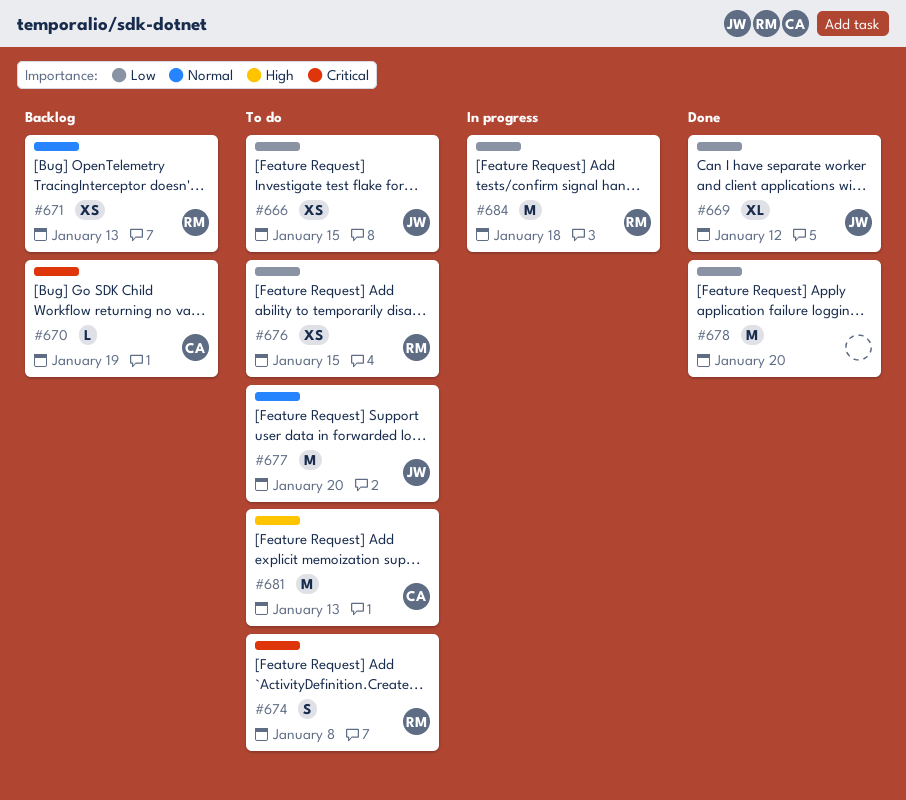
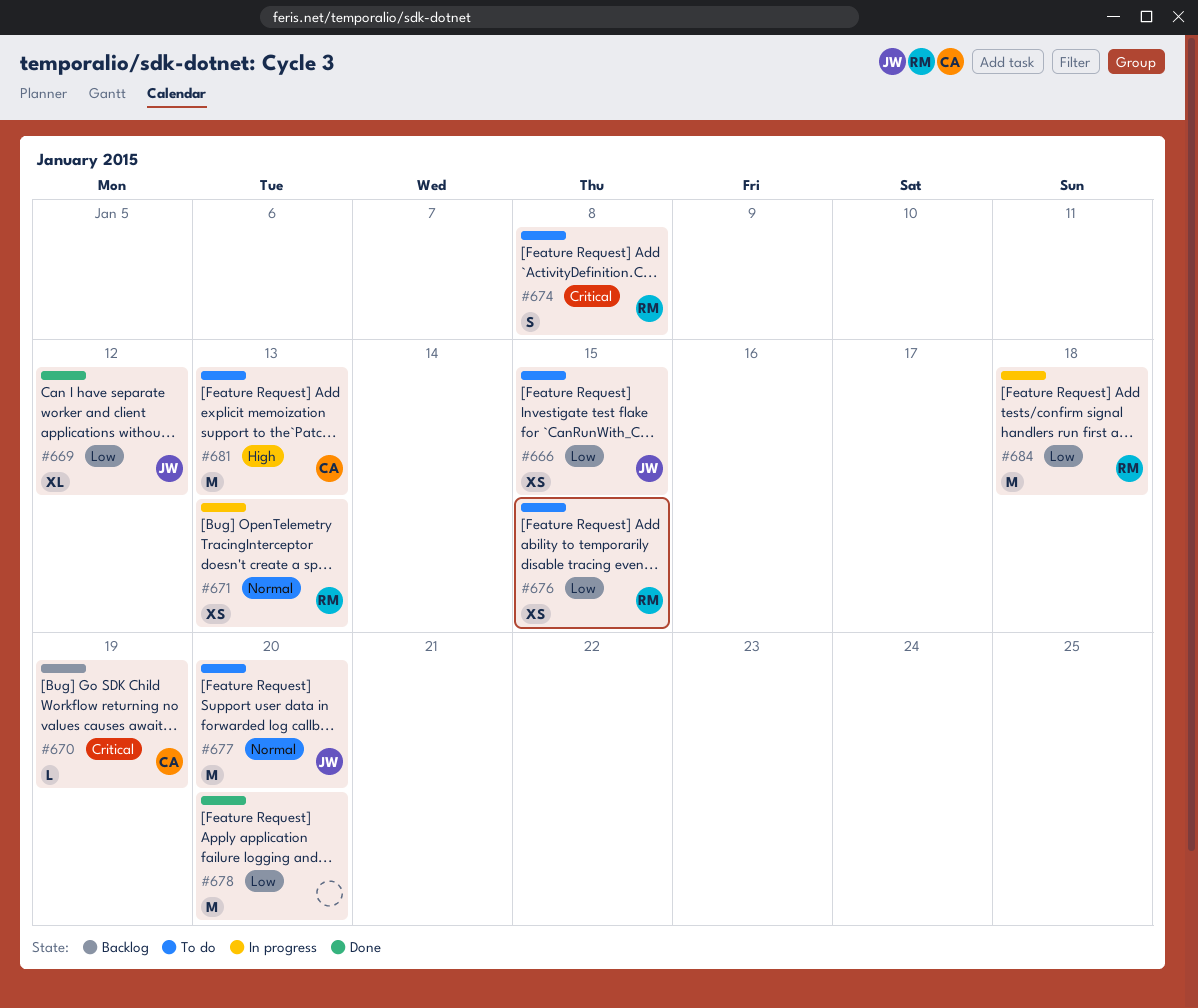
#671, status: Backlog -> In progress

